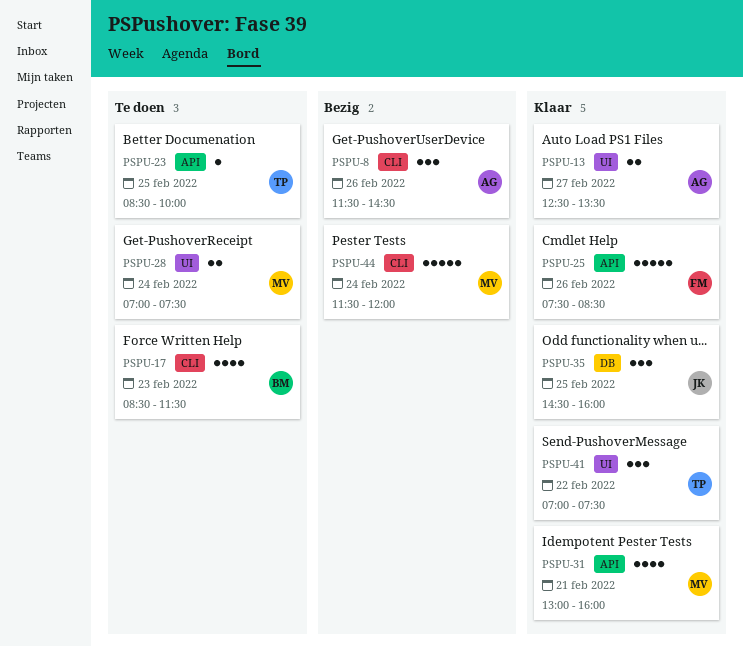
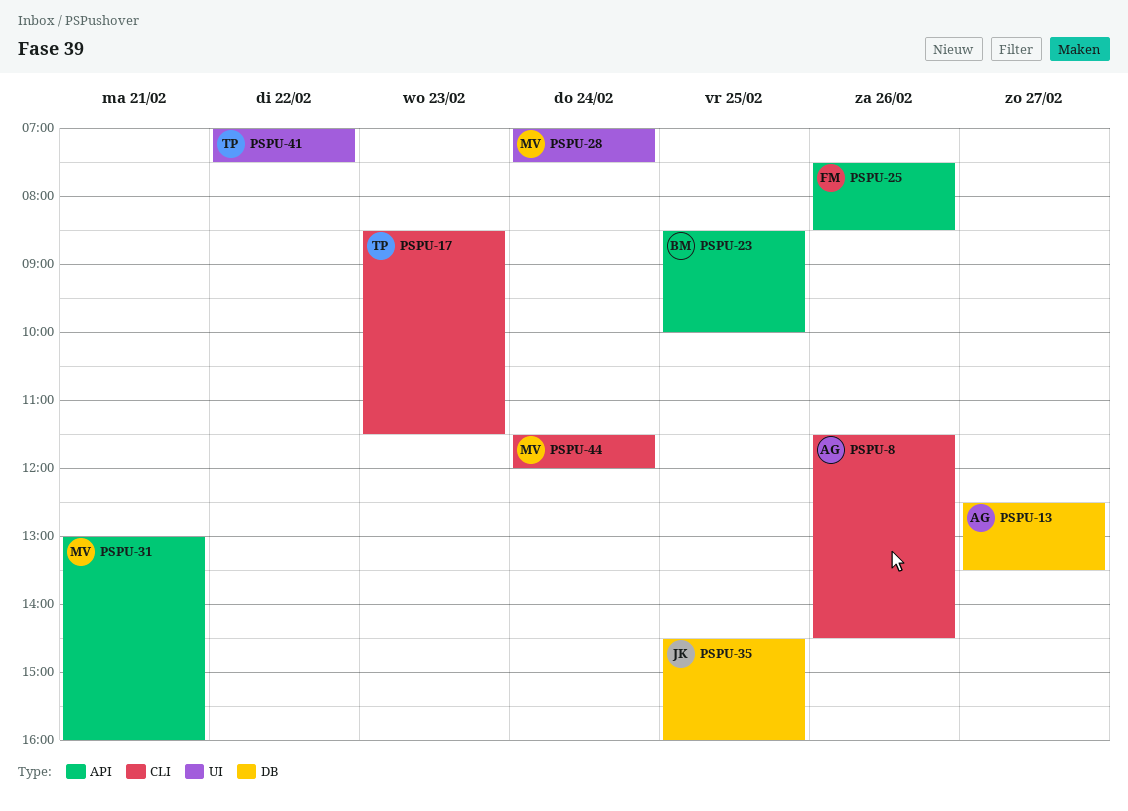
PSPU-13, label: UI -> DB
PSPU-17, owner: BM -> TP
PSPU-23, owner: TP -> BM

